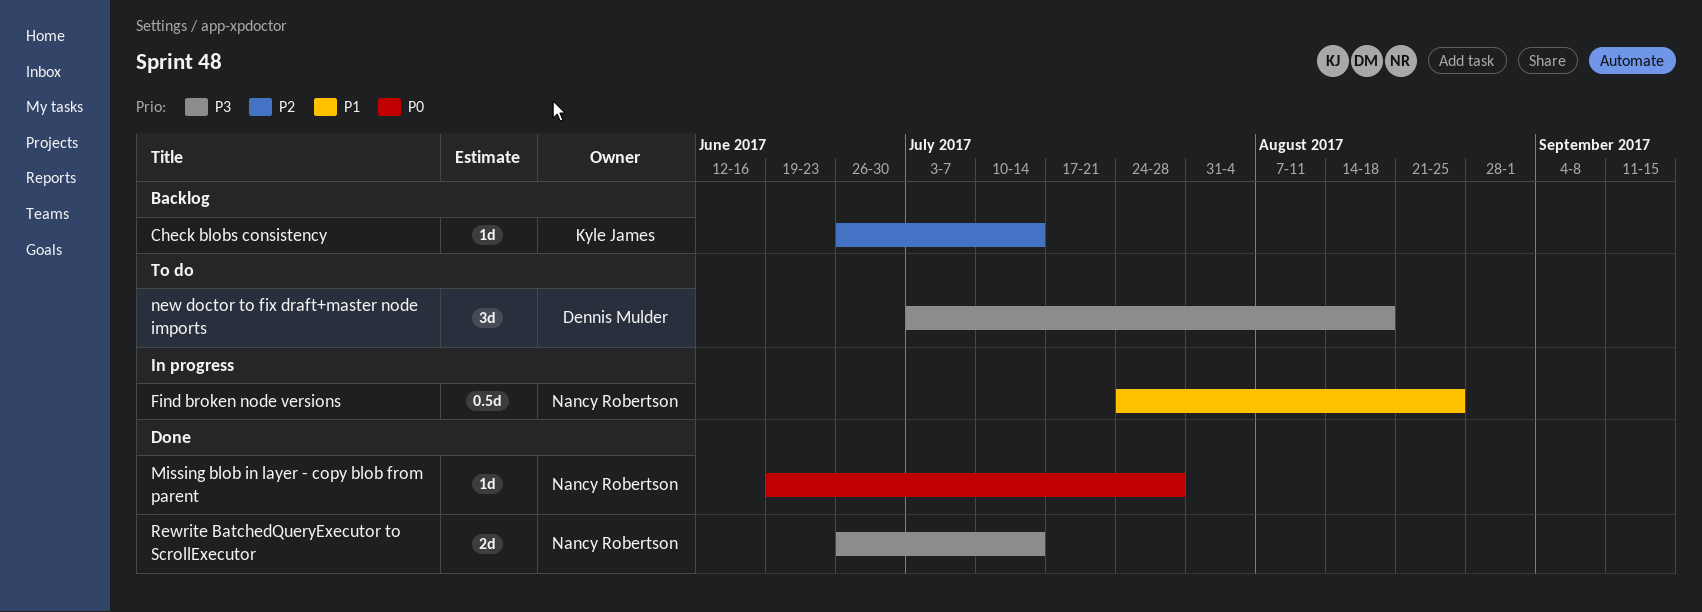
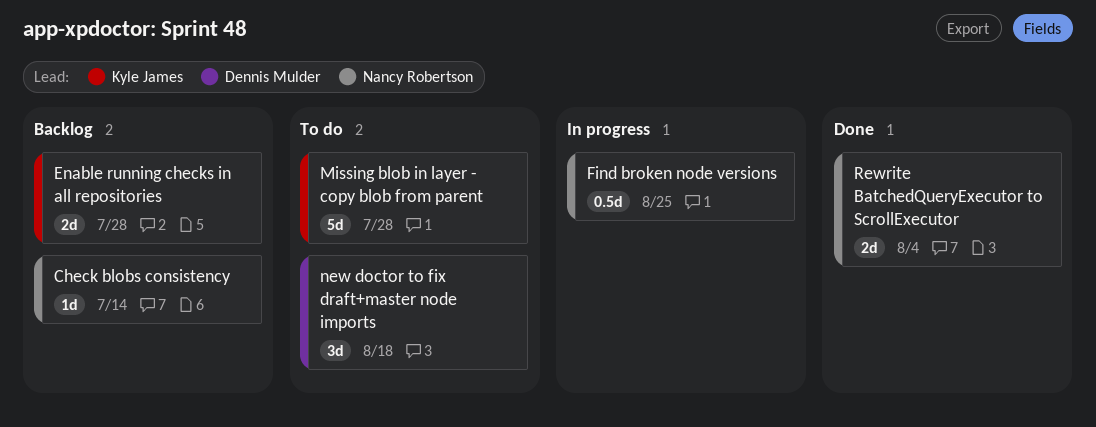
Check blobs consistency, owner: Kyle James -> Nancy Robertson
Enable running checks in all repositories: none -> present
Missing blob in layer - copy blob from parent, status: Done -> To do
Missing blob in layer - copy blob from parent, owner: Nancy Robertson -> Kyle James
Missing blob in layer - copy blob from parent, estimate: 1d -> 5d
Rewrite BatchedQueryExecutor to ScrollExecutor, due: Jul 14 -> Aug 4

